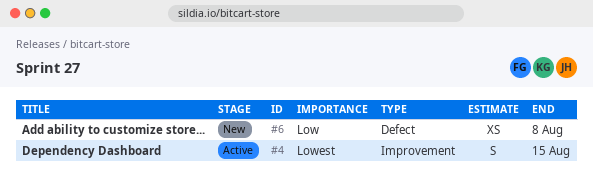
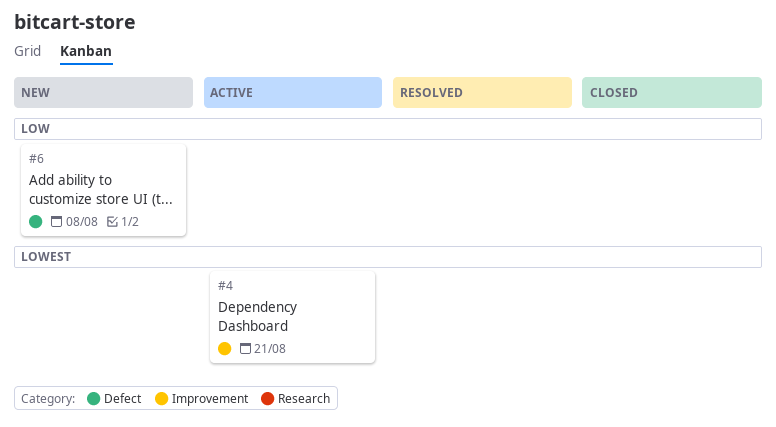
#4, due: Aug 15 -> Aug 21

